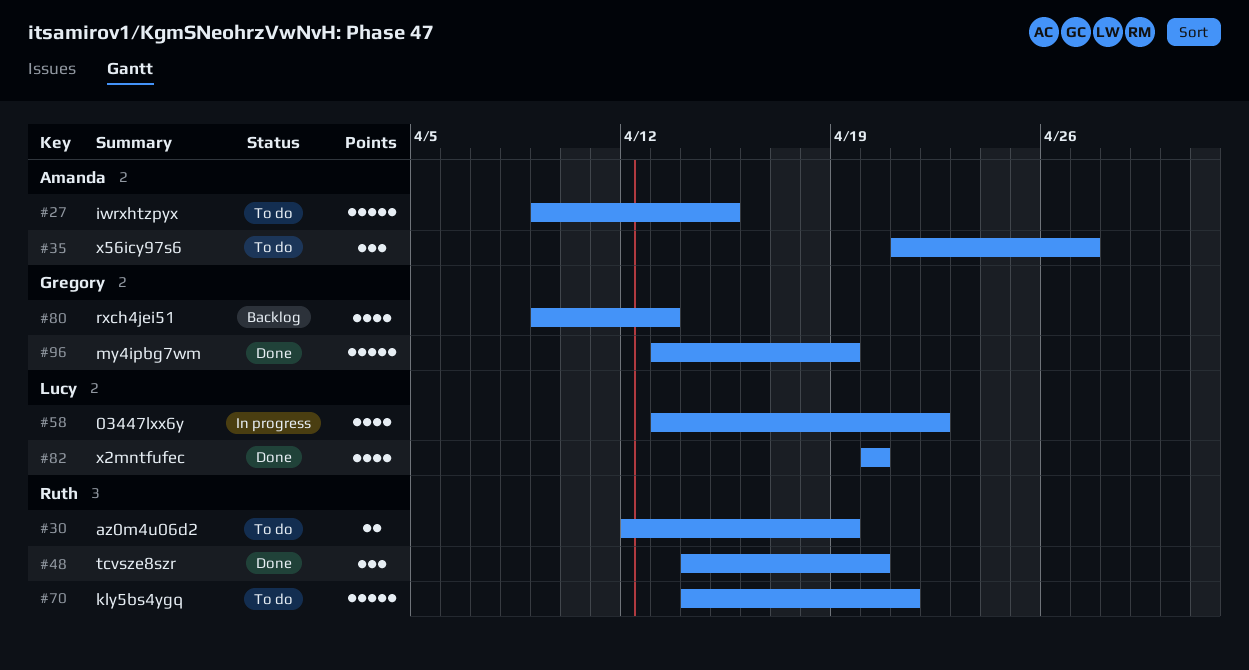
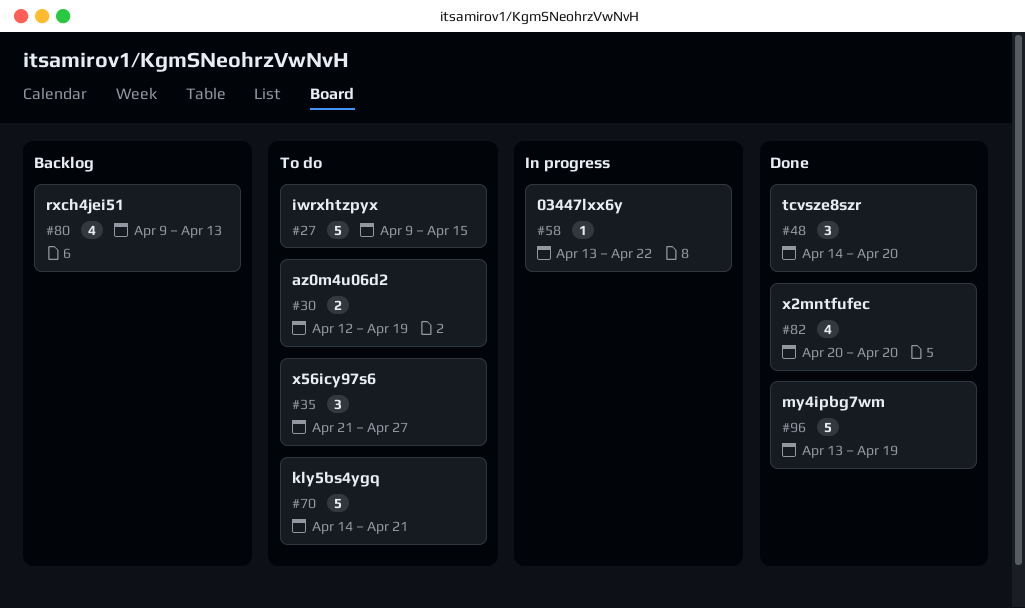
#58, estimate: 4 -> 1

